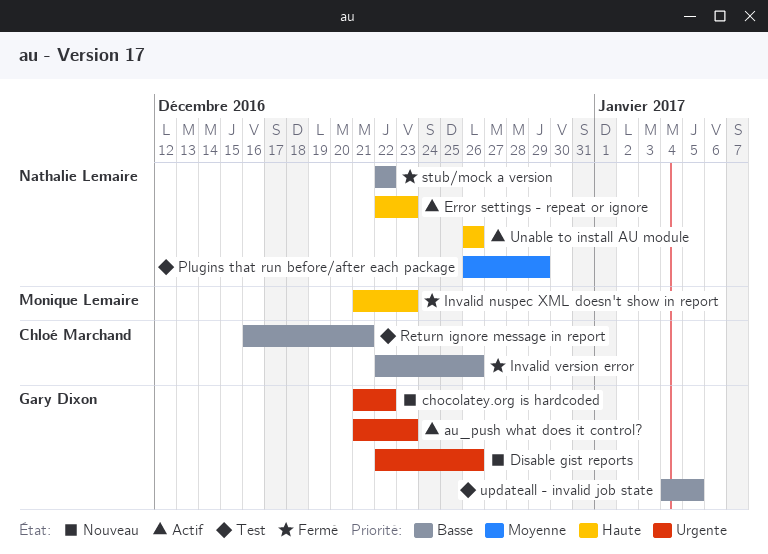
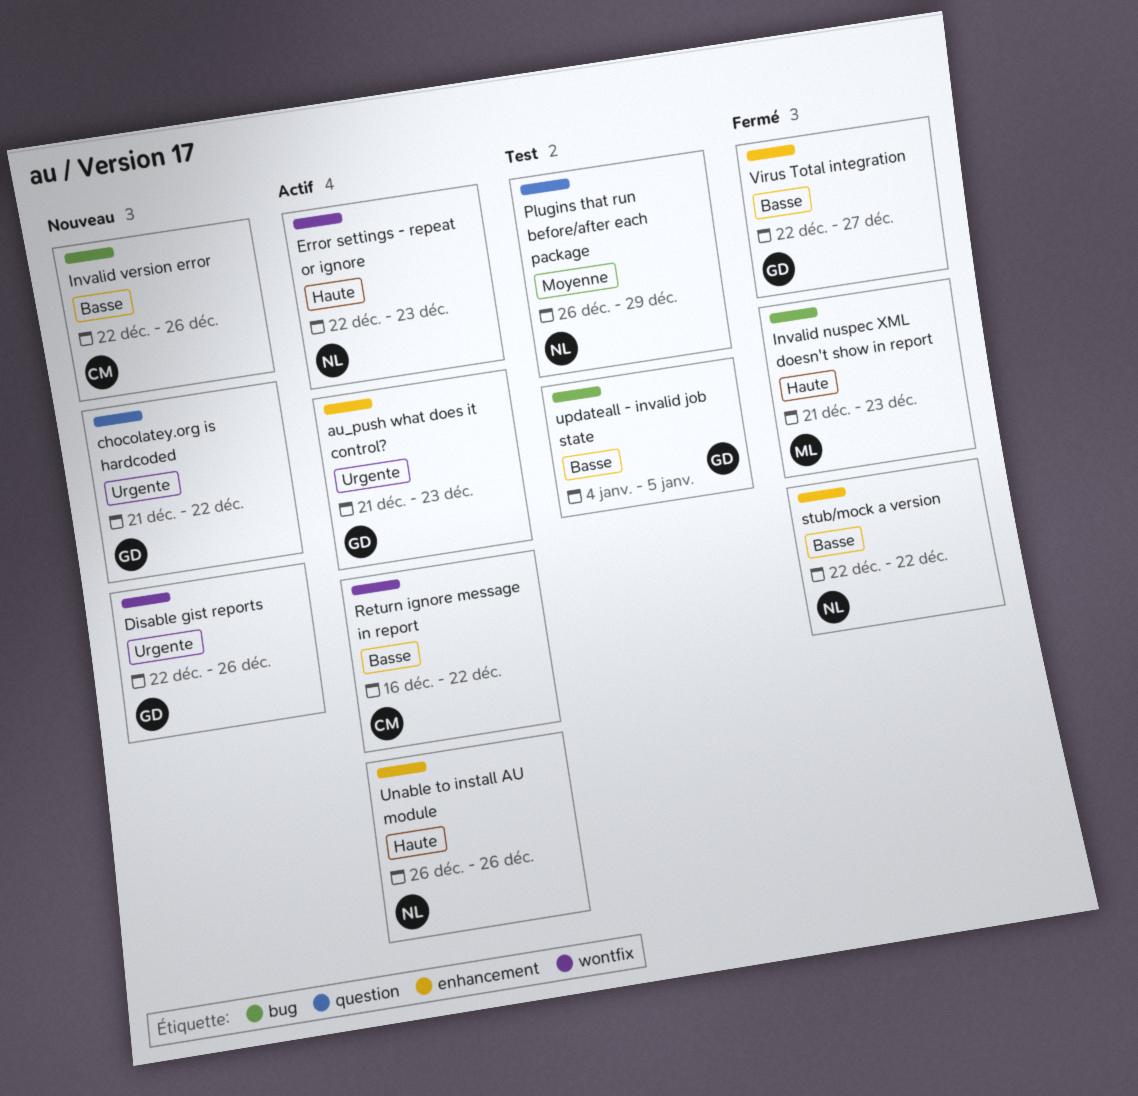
Invalid version error, status: Fermé -> Nouveau
Return ignore message in report, status: Test -> Actif
Return ignore message in report, due: Dec 21 -> Dec 22
Virus Total integration: none -> present

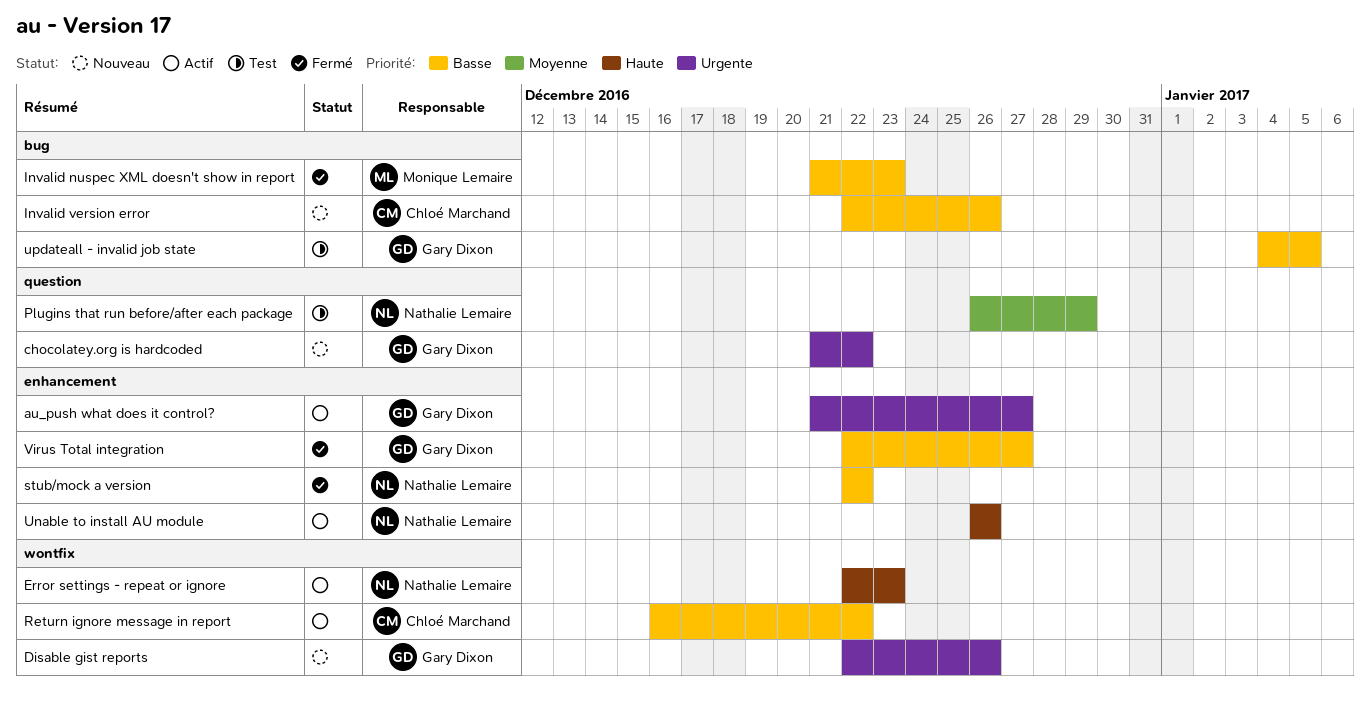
au_push what does it control?, due: Dec 23 -> Dec 27
Invalid nuspec XML doesn't show in report, priority: Haute -> Basse

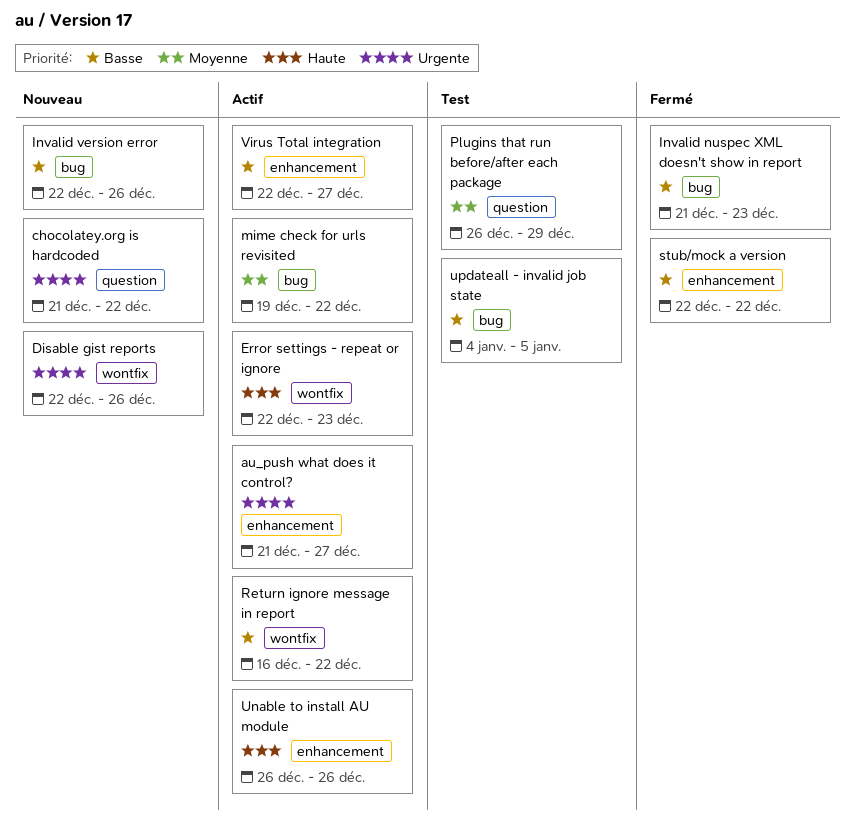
mime check for urls revisited: none -> present
Virus Total integration, status: Fermé -> Actif

